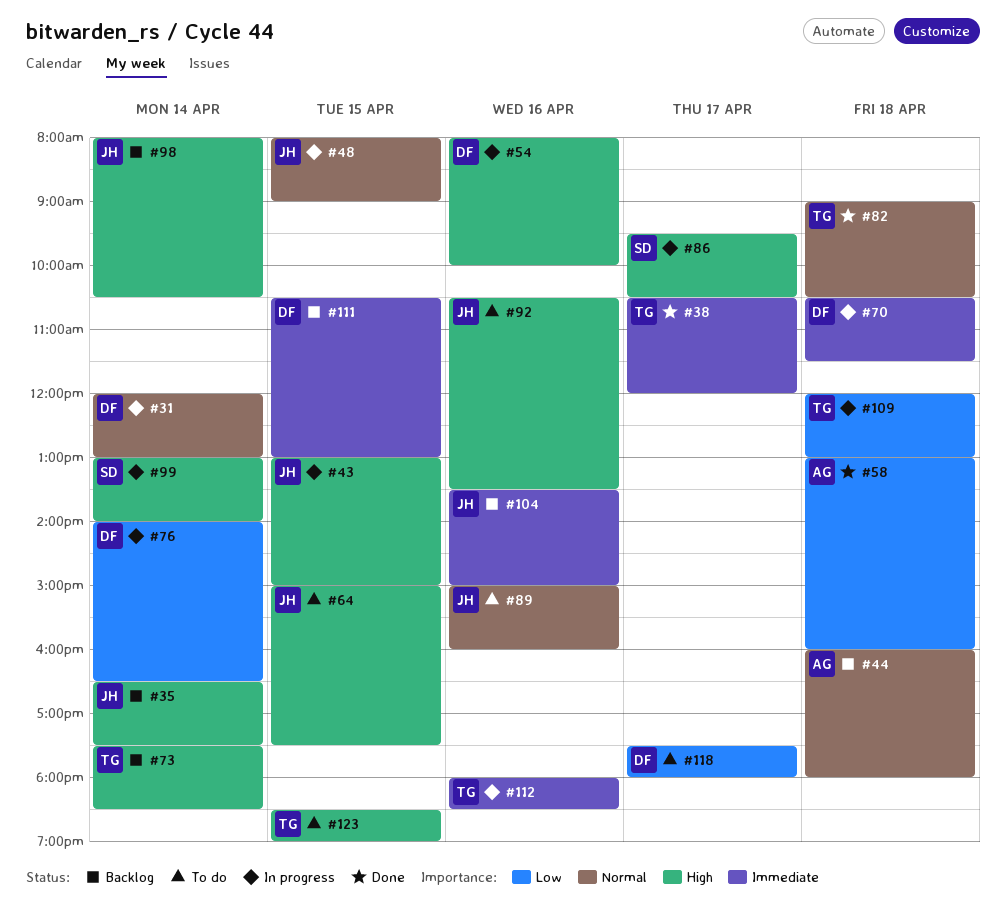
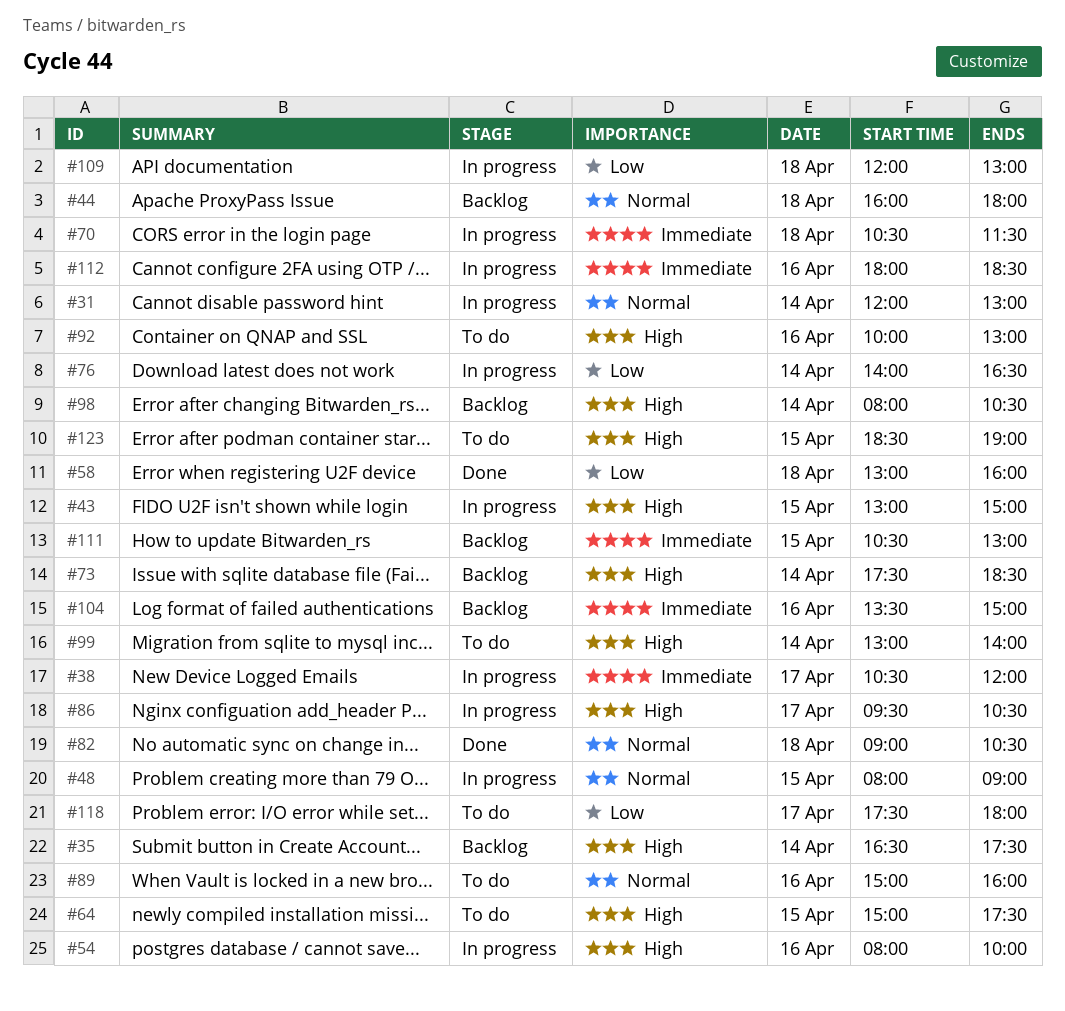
#38, status: Done -> In progress
#92, begins: 10:30 -> 10:00
#92, ends: 13:30 -> 13:00
#99, status: In progress -> To do

